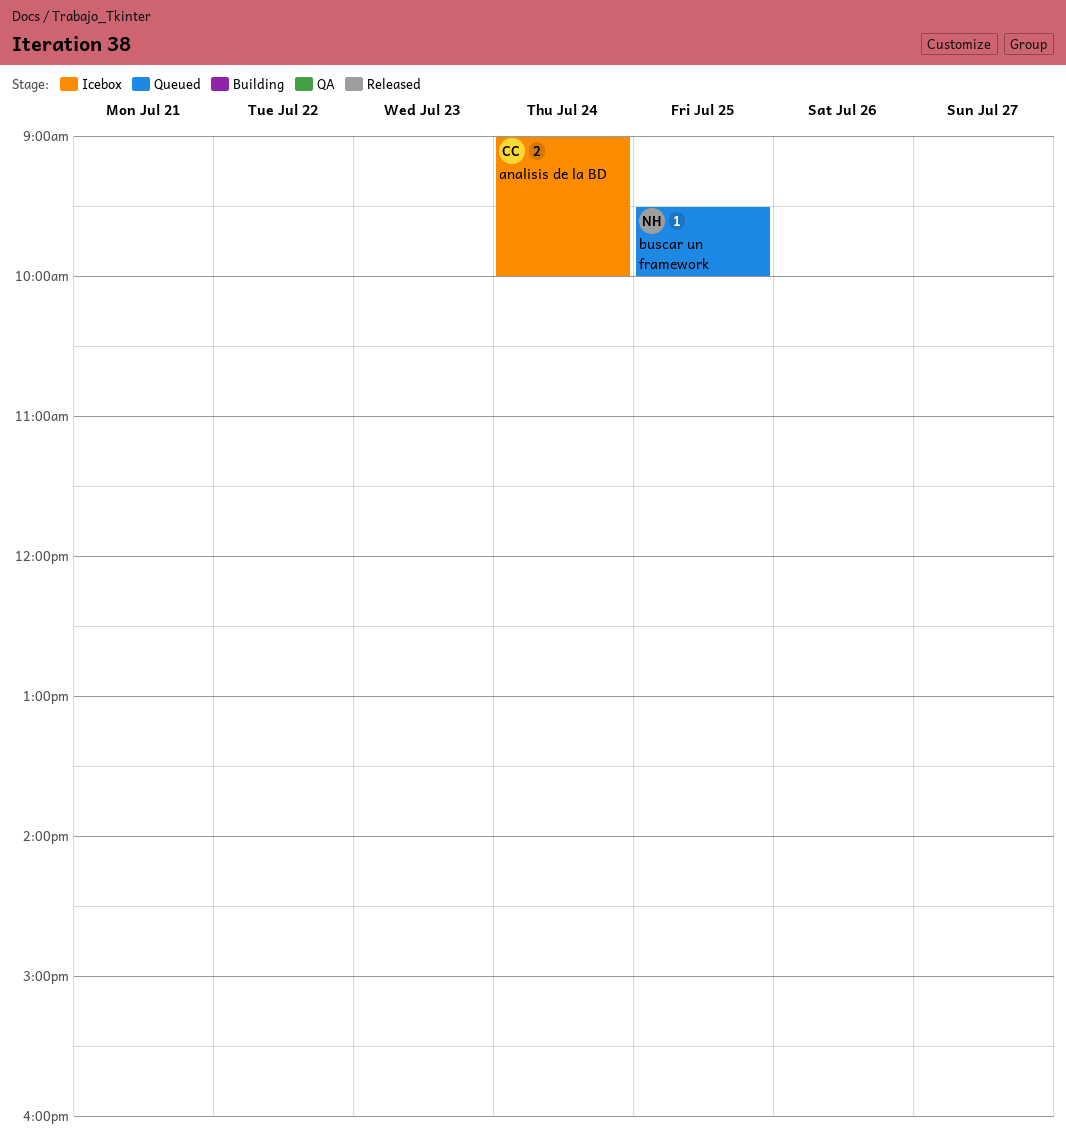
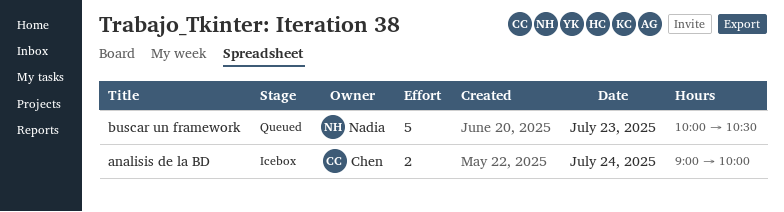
buscar un framework, estimate: 1 -> 5
buscar un framework, day: Jul 25 -> Jul 23
buscar un framework, begins: 09:30 -> 10:00
buscar un framework, ends: 10:00 -> 10:30

